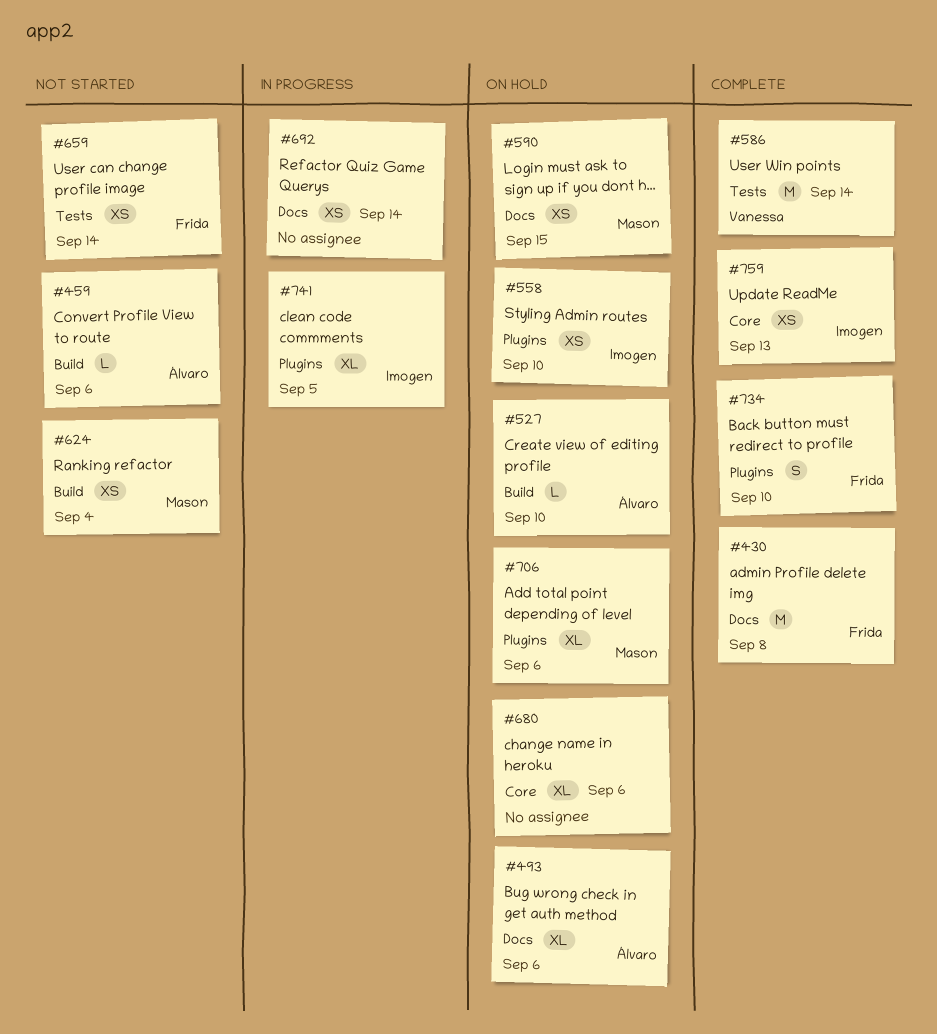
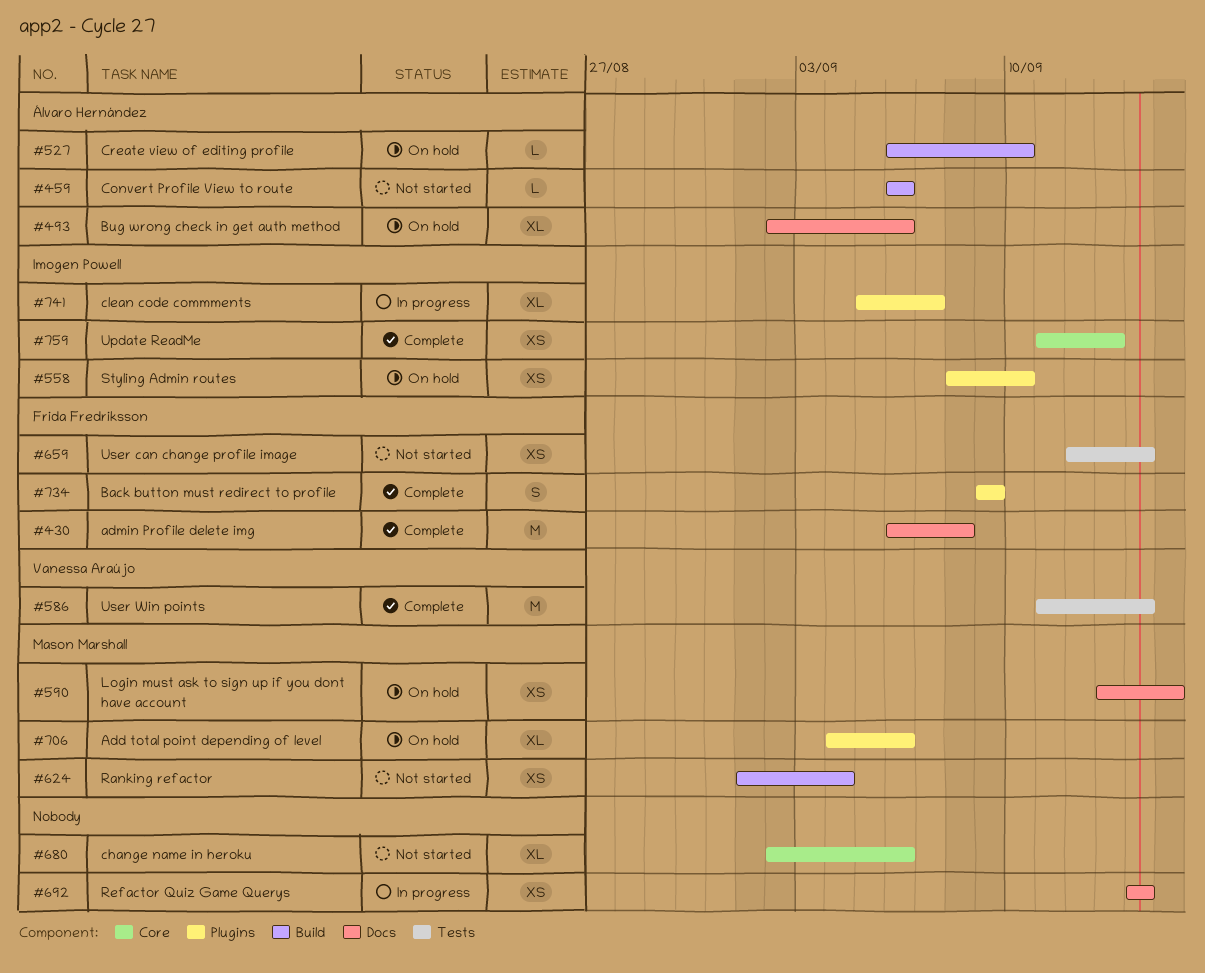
#680, status: On hold -> Not started
#734, due: Sep 10 -> Sep 9
#741, due: Sep 5 -> Sep 7

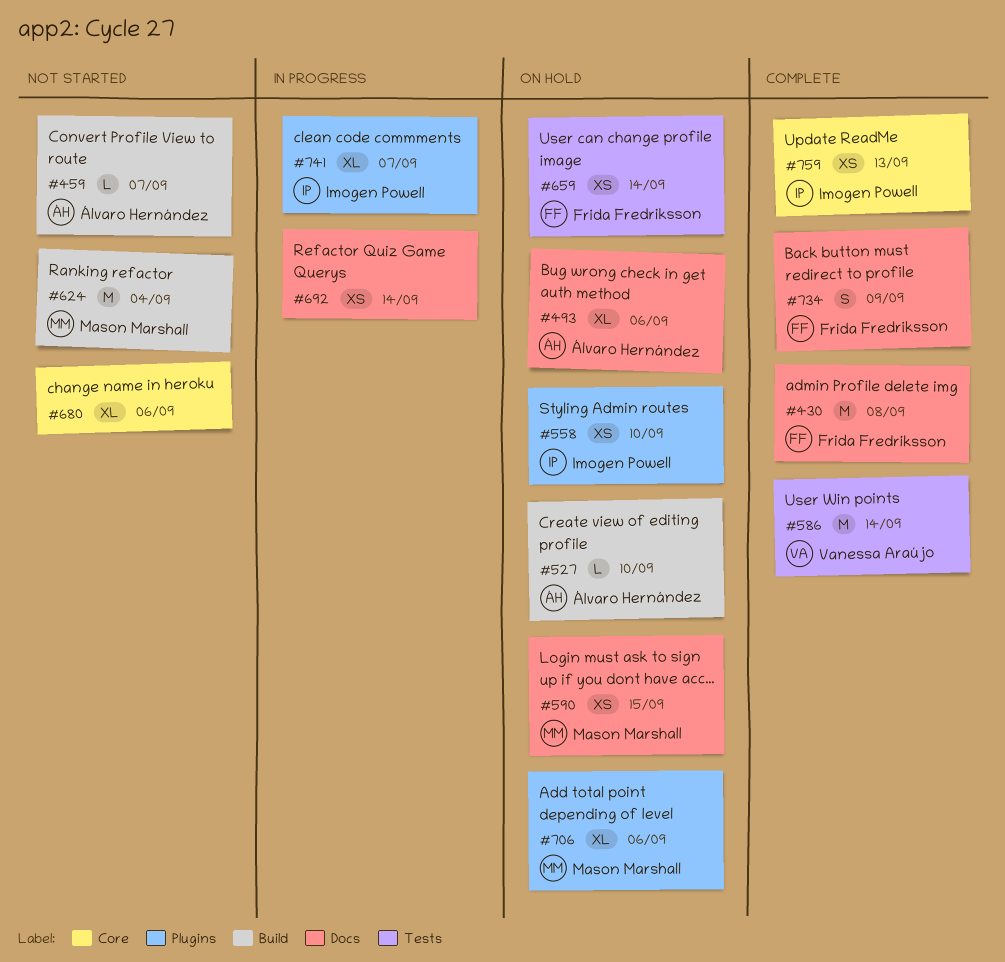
#459, due: Sep 6 -> Sep 7
#624, estimate: XS -> M
#659, status: Not started -> On hold
#734, label: Plugins -> Docs

